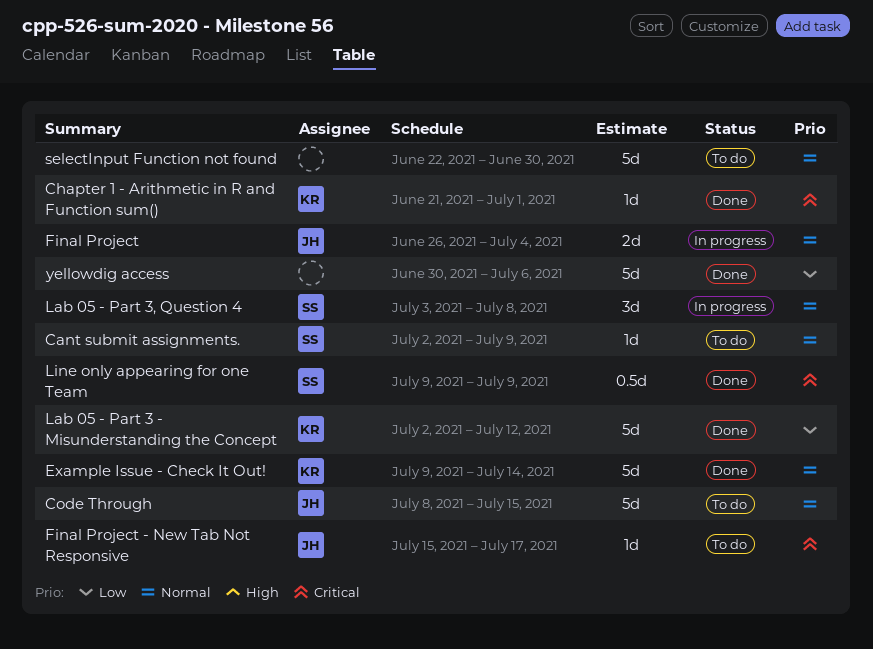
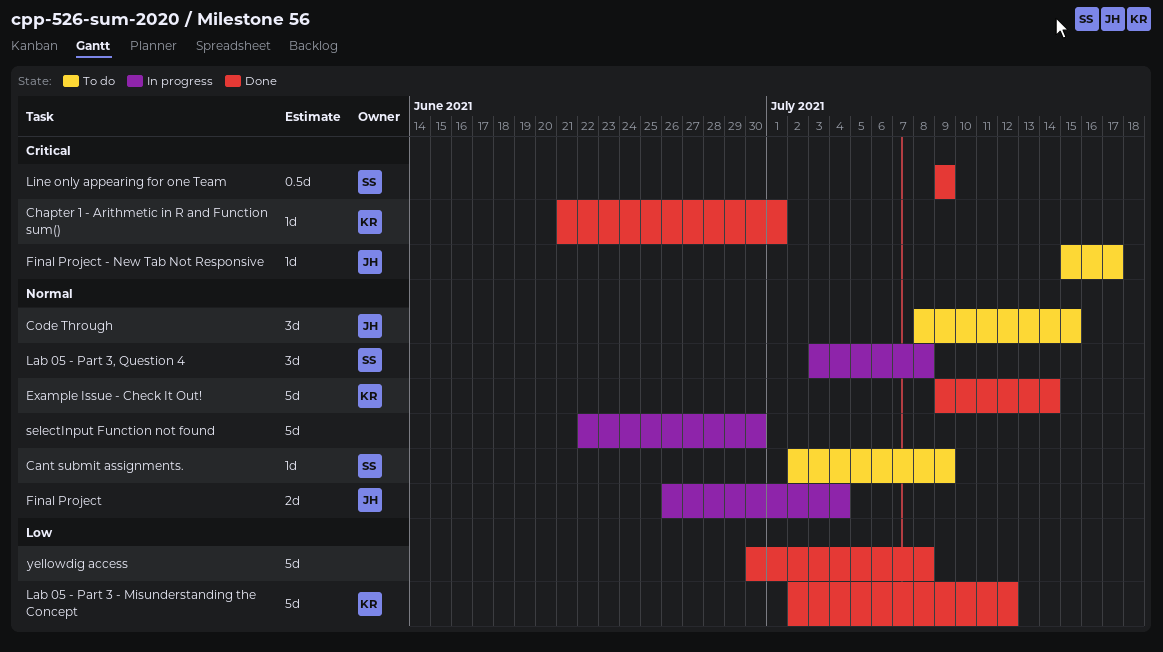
Code Through, estimate: 5d -> 3d
selectInput Function not found, status: To do -> In progress
yellowdig access, due: Jul 6 -> Jul 8

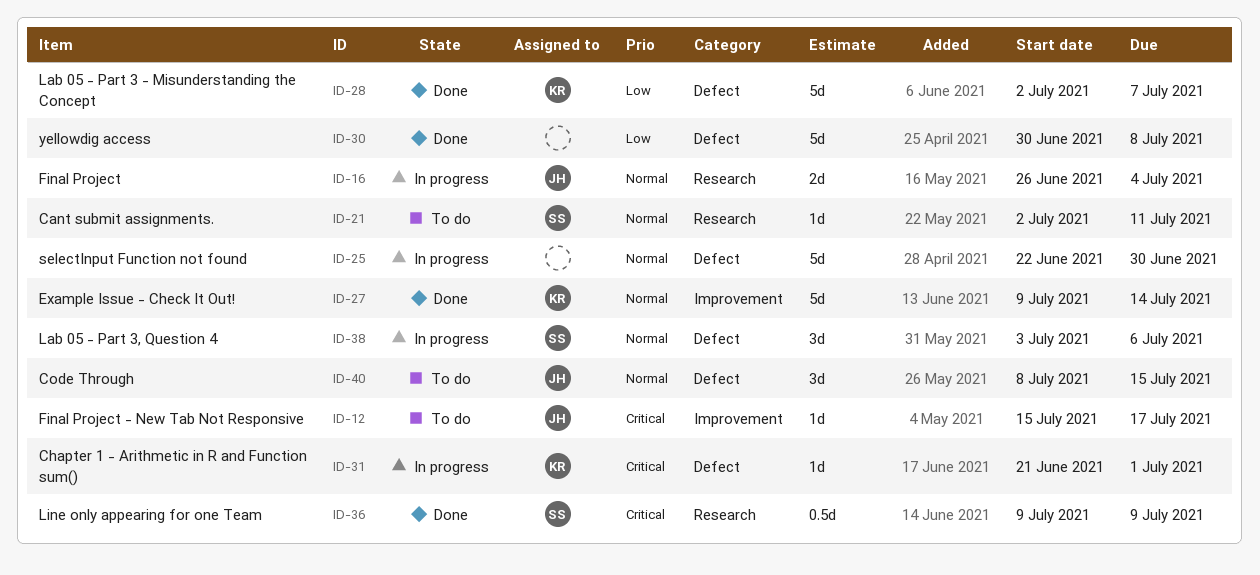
Cant submit assignments., due: Jul 9 -> Jul 11
Chapter 1 - Arithmetic in R and Function sum(), status: Done -> In progress
Lab 05 - Part 3 - Misunderstanding the Concept, due: Jul 12 -> Jul 7
Lab 05 - Part 3, Question 4, due: Jul 8 -> Jul 6

